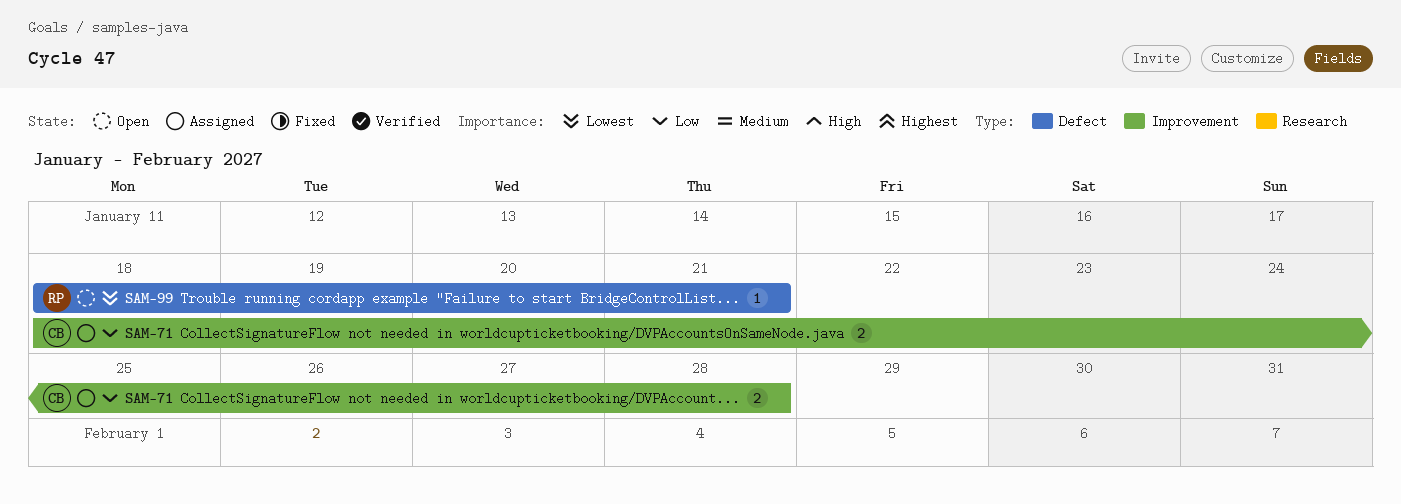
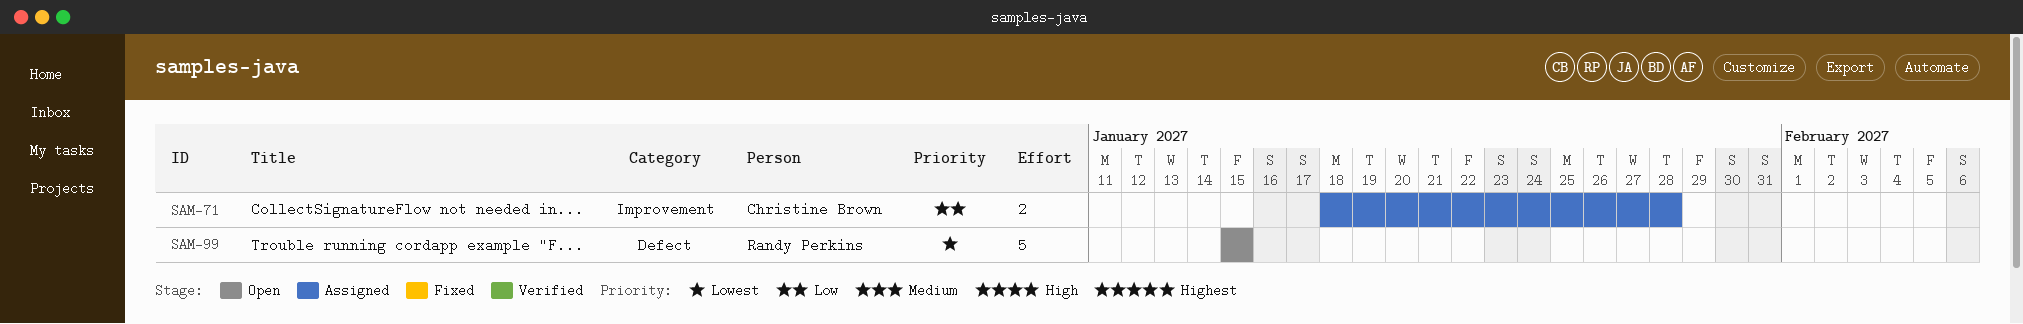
SAM-99, estimate: 1 -> 5
SAM-99, start: Jan 18 -> Jan 15
SAM-99, due: Jan 21 -> Jan 15

